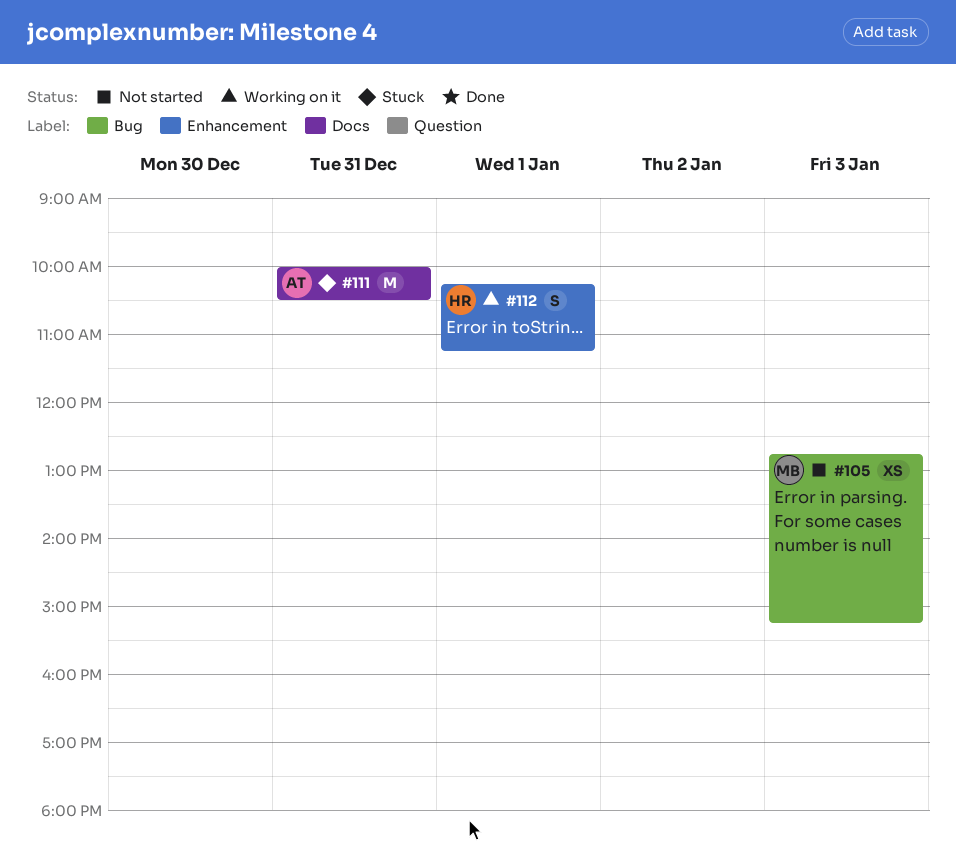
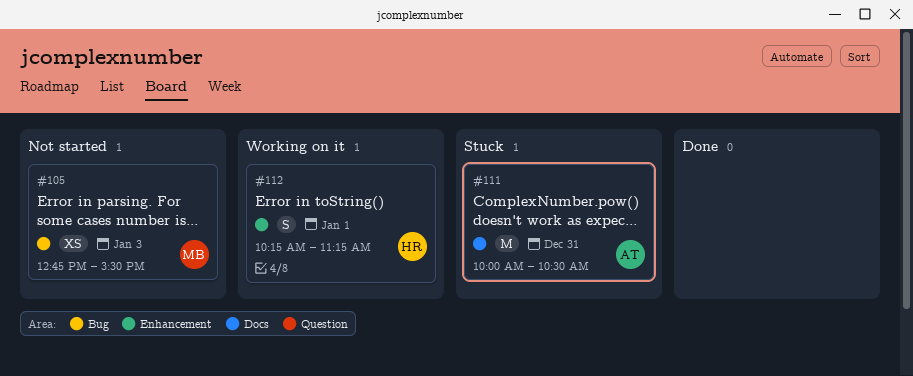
#105, ends: 15:15 -> 15:30

